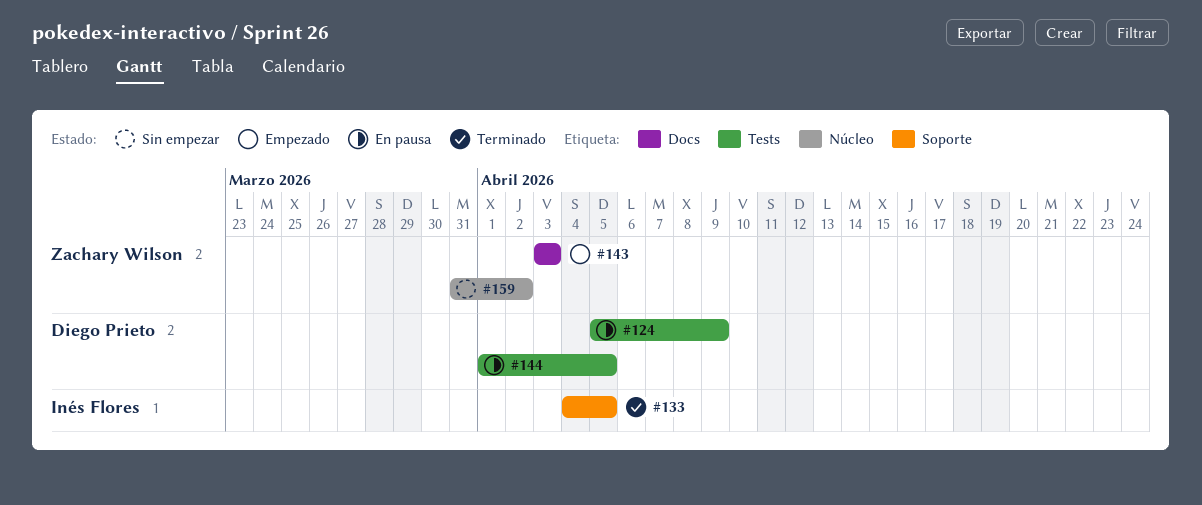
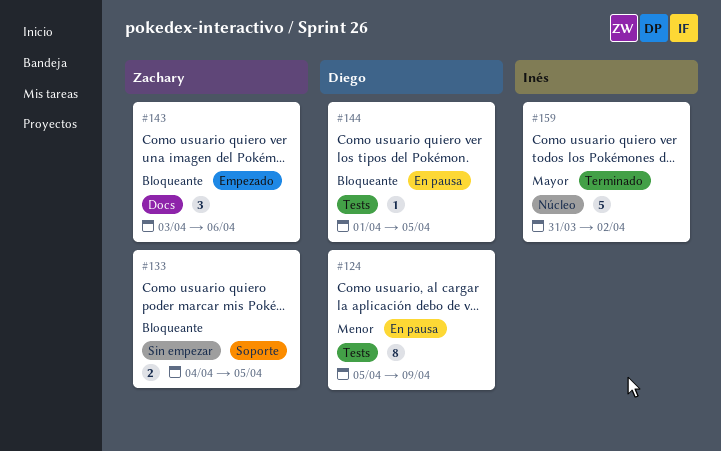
#133, status: Terminado -> Sin empezar
#133, owner: Inés Flores -> Zachary Wilson
#143, due: Apr 3 -> Apr 6
#159, status: Sin empezar -> Terminado
#159, owner: Zachary Wilson -> Inés Flores

